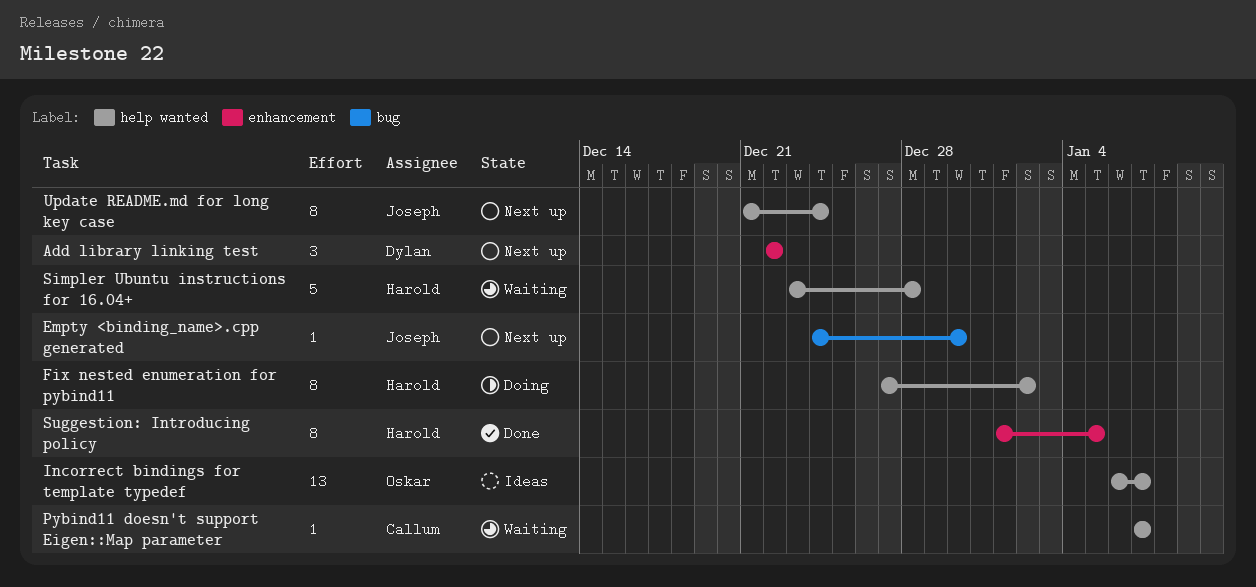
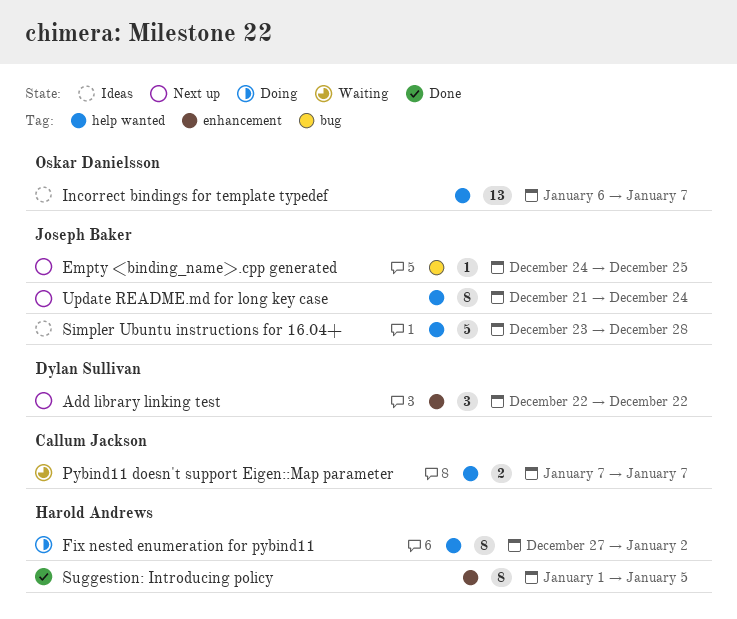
Empty <binding_name>.cpp generated, due: Dec 30 -> Dec 25
Pybind11 doesn't support Eigen::Map parameter, estimate: 1 -> 2
Simpler Ubuntu instructions for 16.04+, status: Waiting -> Ideas
Simpler Ubuntu instructions for 16.04+, owner: Harold Andrews -> Joseph Baker

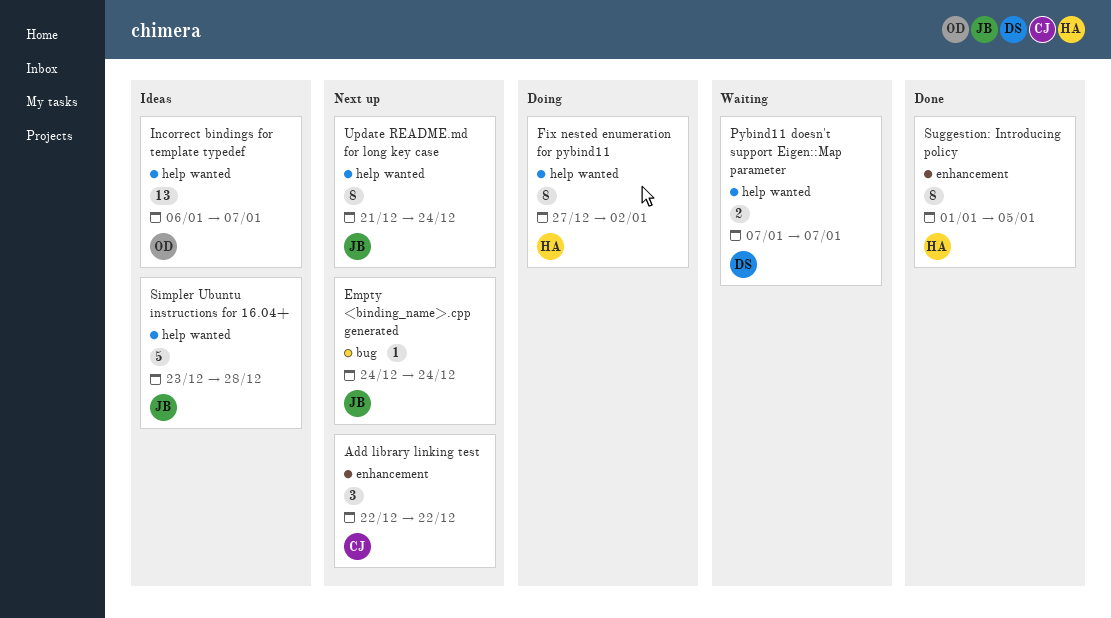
Add library linking test, owner: Dylan Sullivan -> Callum Jackson
Empty <binding_name>.cpp generated, due: Dec 25 -> Dec 24
Pybind11 doesn't support Eigen::Map parameter, owner: Callum Jackson -> Dylan Sullivan

